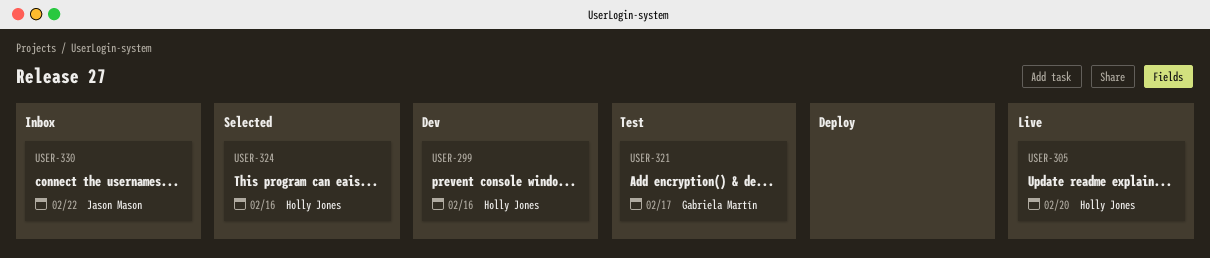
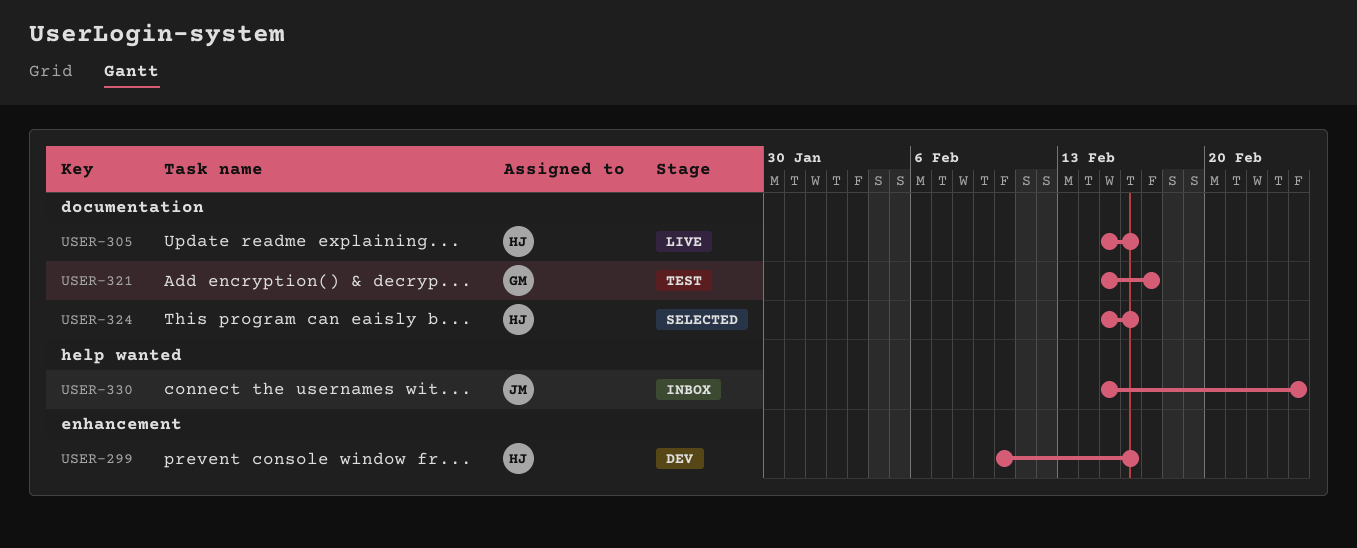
USER-305, due: Feb 20 -> Feb 16
USER-330, due: Feb 22 -> Feb 24

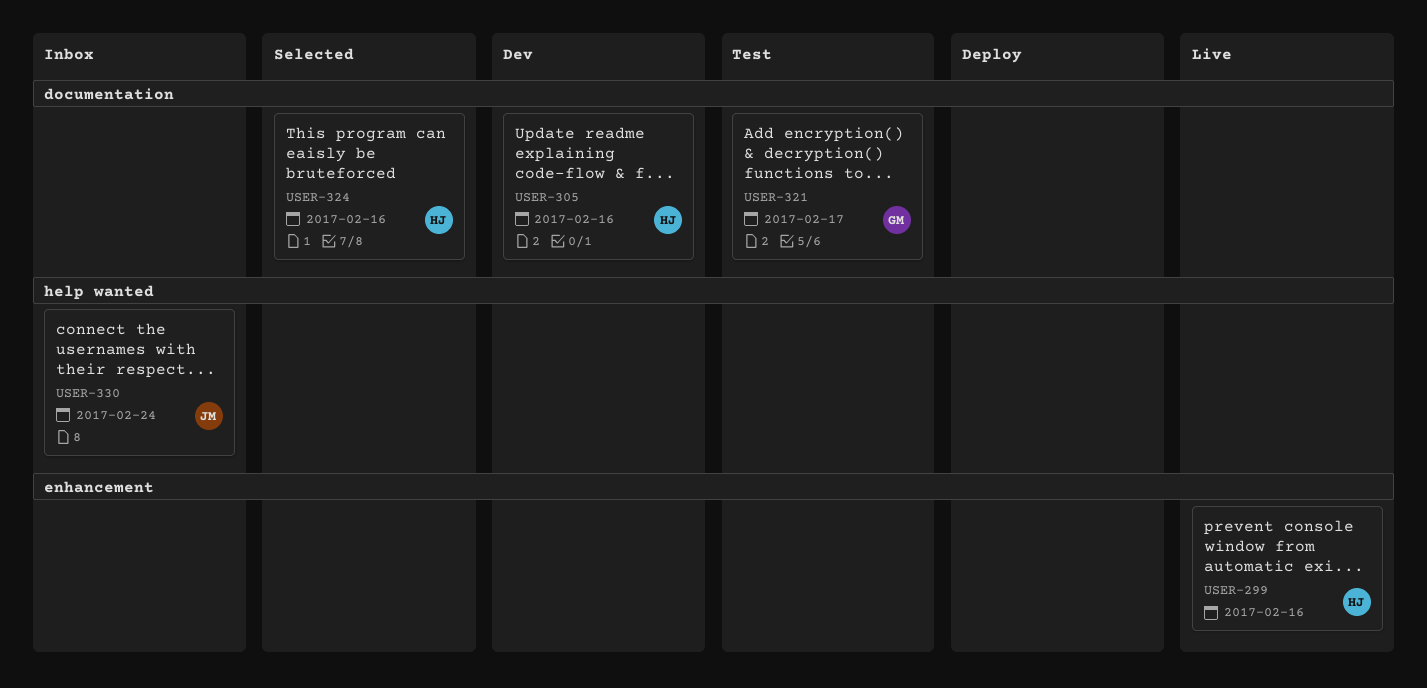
USER-299, status: Dev -> Live
USER-305, status: Live -> Dev

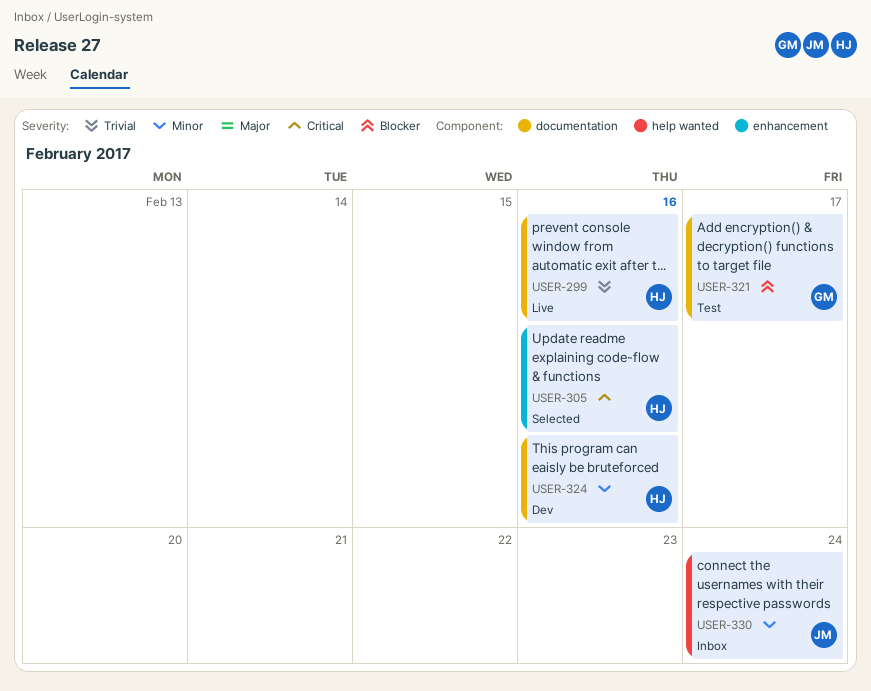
USER-299, label: enhancement -> documentation
USER-305, status: Dev -> Selected
USER-305, label: documentation -> enhancement
USER-324, status: Selected -> Dev

